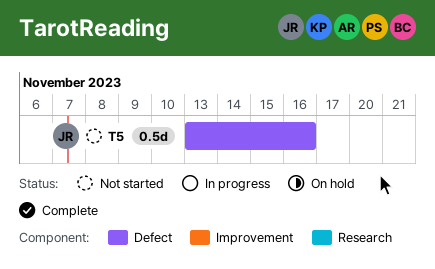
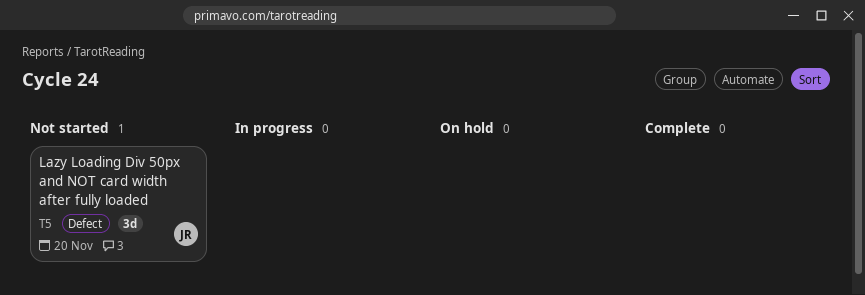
T5, estimate: 0.5d -> 3d
T5, due: Nov 16 -> Nov 20

